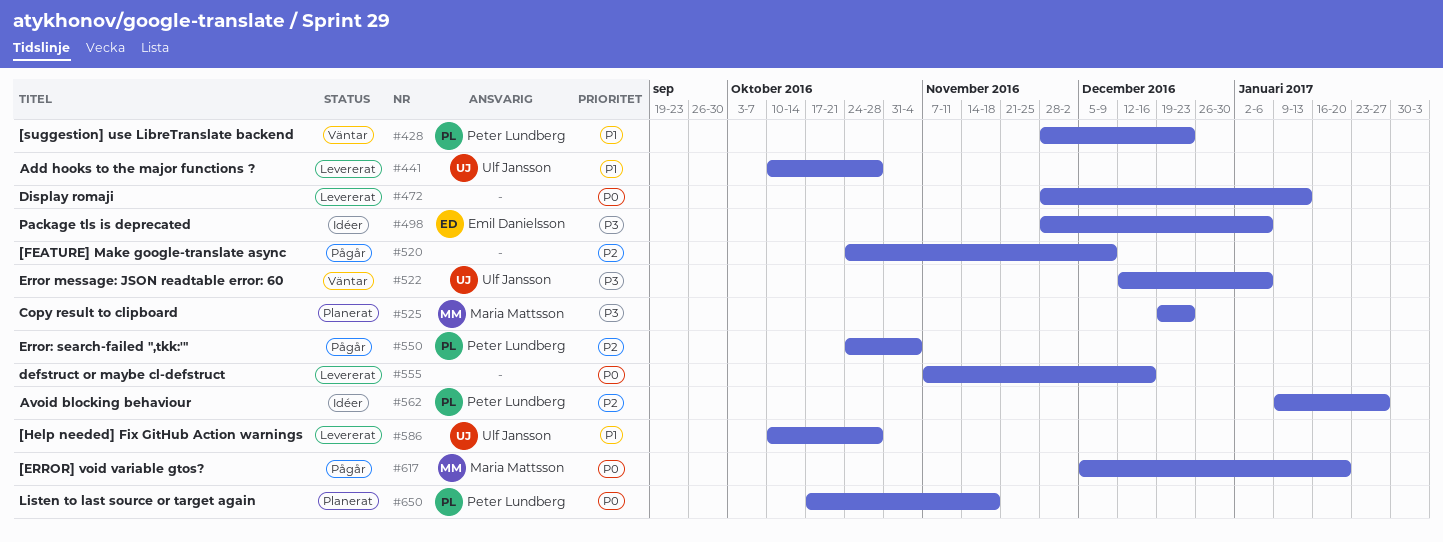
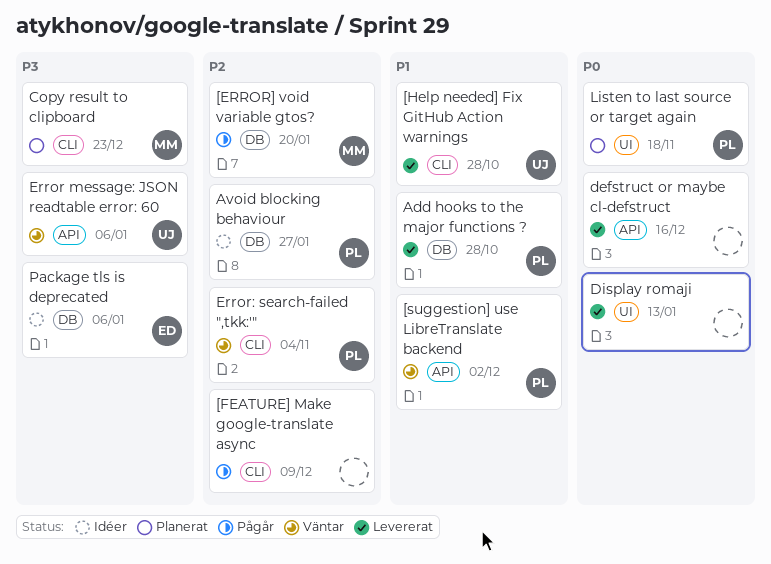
[ERROR] void variable gtos?, priority: P0 -> P2
[suggestion] use LibreTranslate backend, due: Dec 23 -> Dec 2
Add hooks to the major functions ?, owner: Ulf Jansson -> Peter Lundberg
Error: search-failed ",tkk:'", status: Pågår -> Väntar

